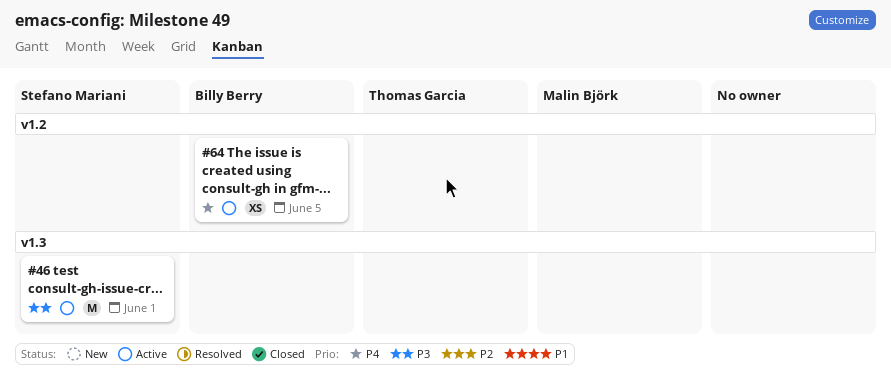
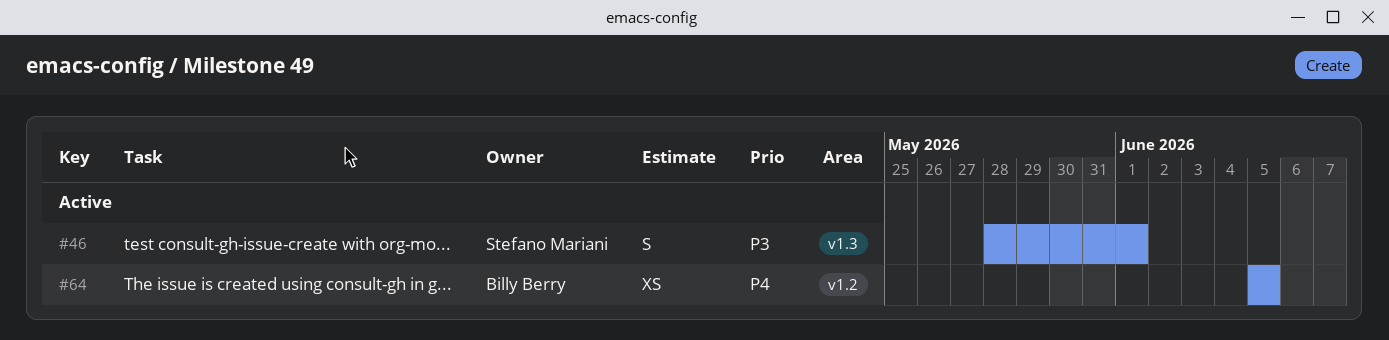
#46, estimate: M -> S

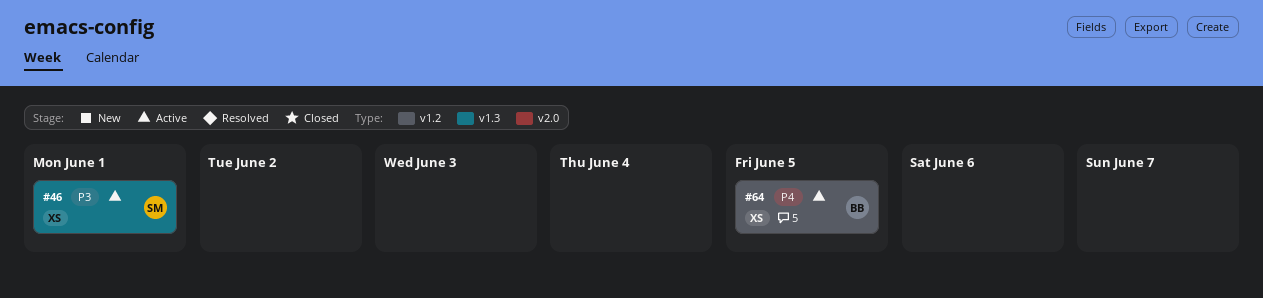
#46, estimate: S -> XS

